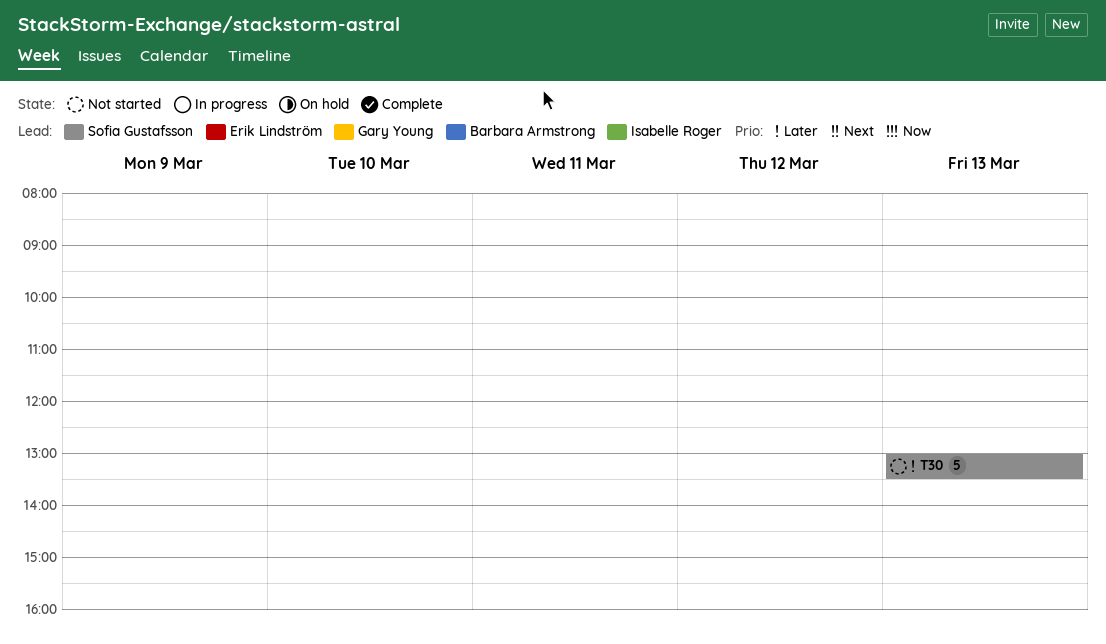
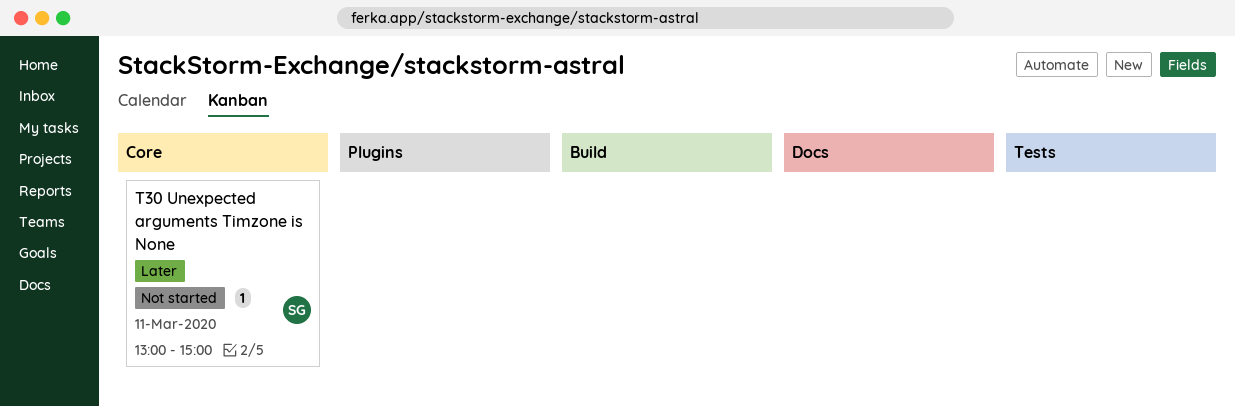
T30, estimate: 5 -> 1
T30, day: Mar 13 -> Mar 11
T30, ends: 13:30 -> 15:00

